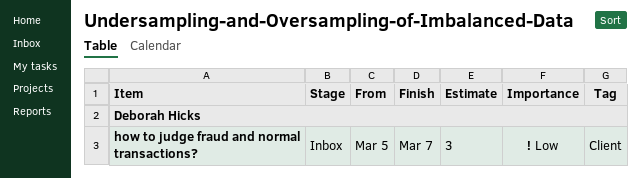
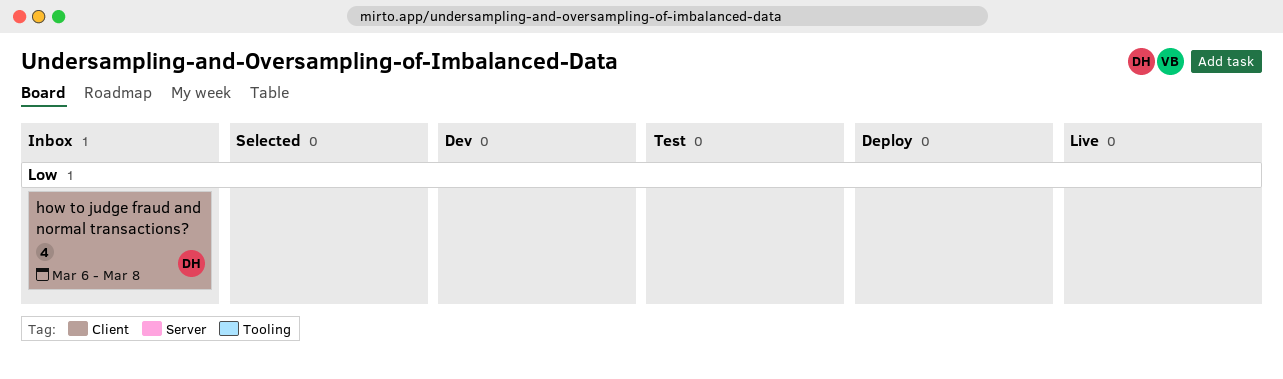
how to judge fraud and normal transactions?, estimate: 3 -> 4
how to judge fraud and normal transactions?, start: Mar 5 -> Mar 6
how to judge fraud and normal transactions?, due: Mar 7 -> Mar 8

